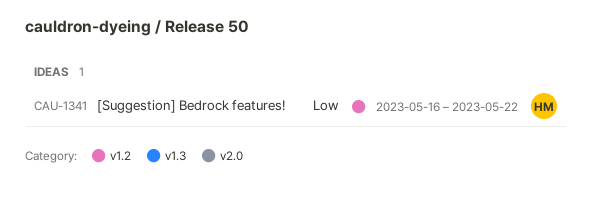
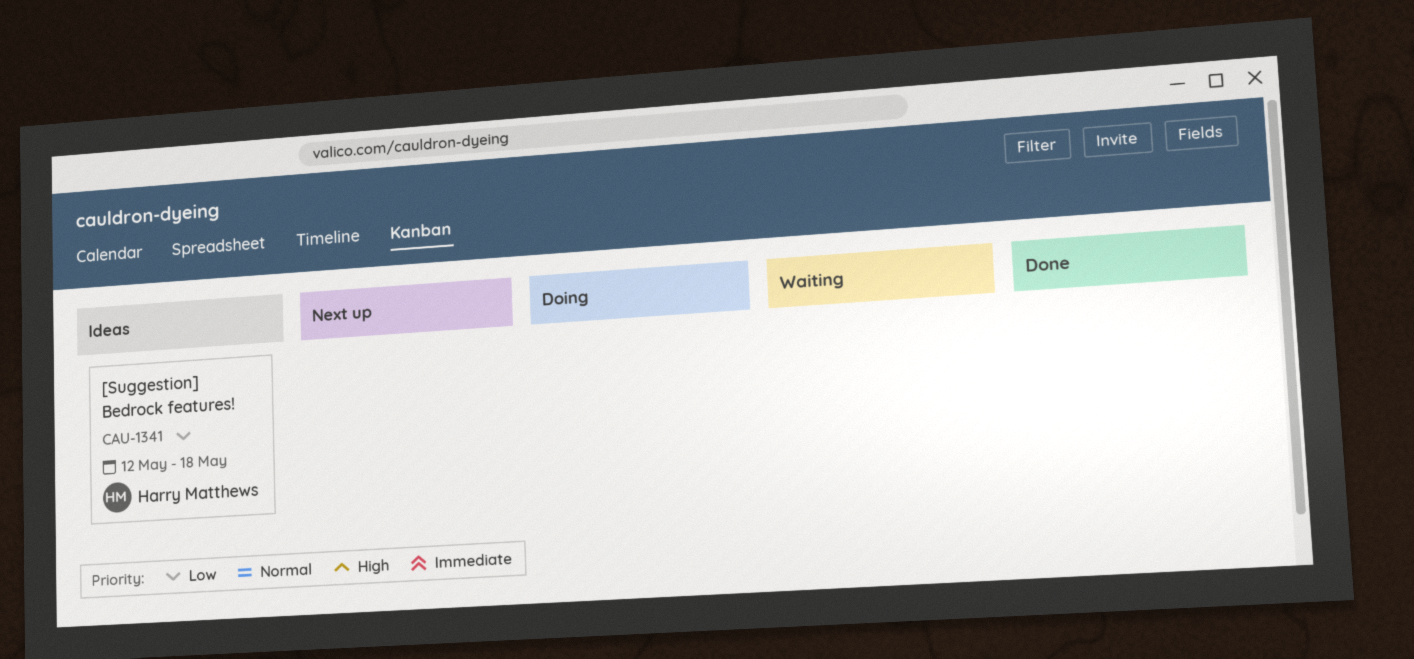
CAU-1341, start: May 16 -> May 12
CAU-1341, due: May 22 -> May 18

